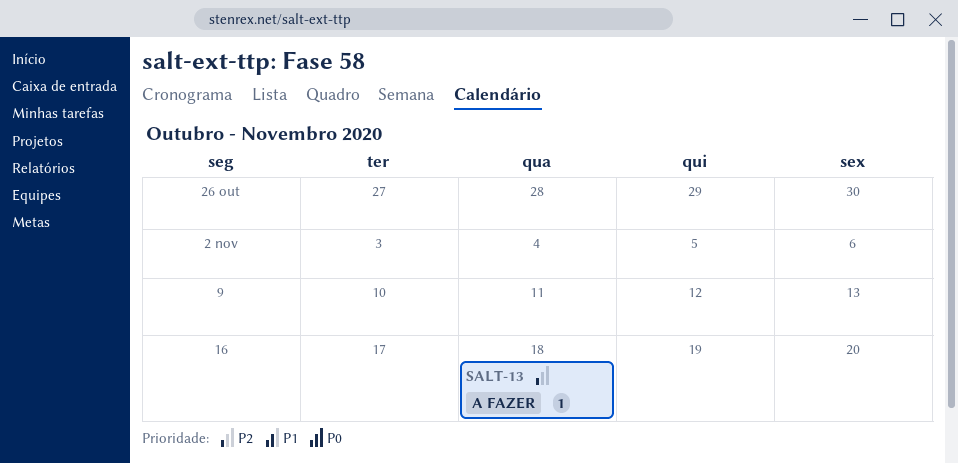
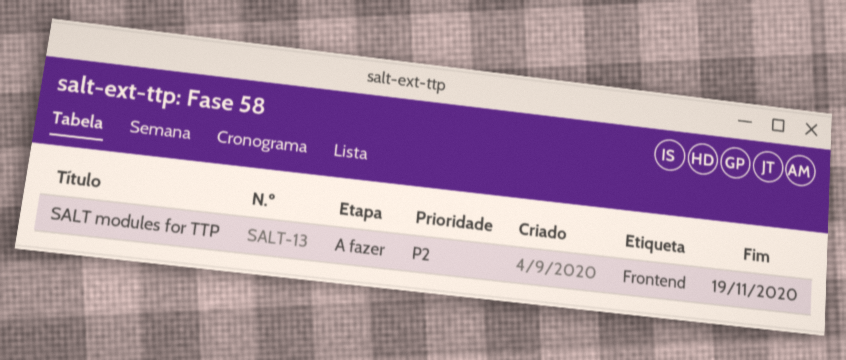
SALT-13, due: Nov 18 -> Nov 19

